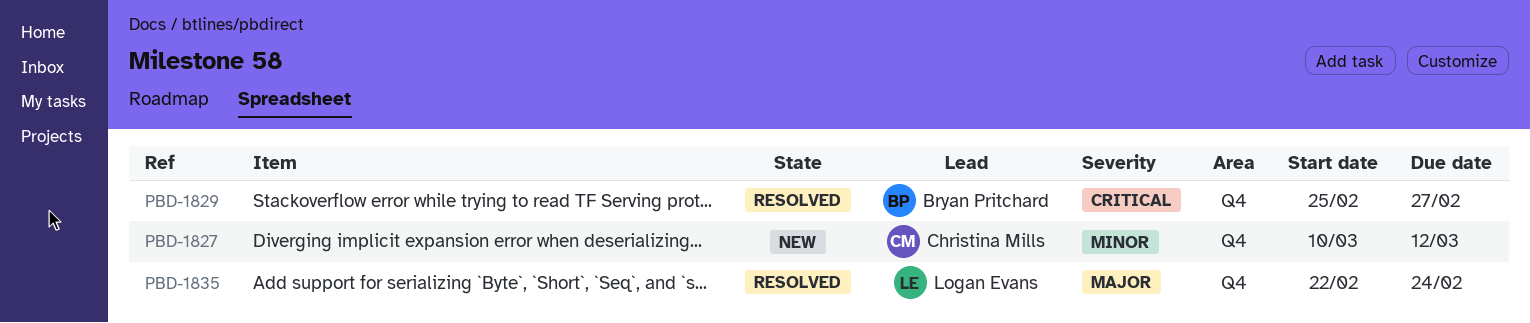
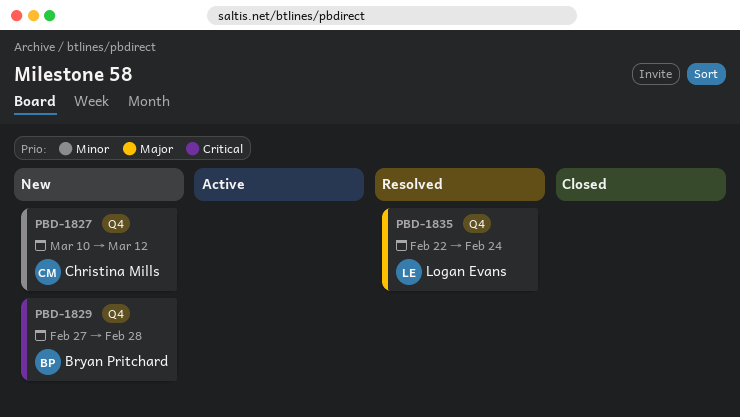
PBD-1829, status: Resolved -> New
PBD-1829, start: Feb 25 -> Feb 27
PBD-1829, due: Feb 27 -> Feb 28

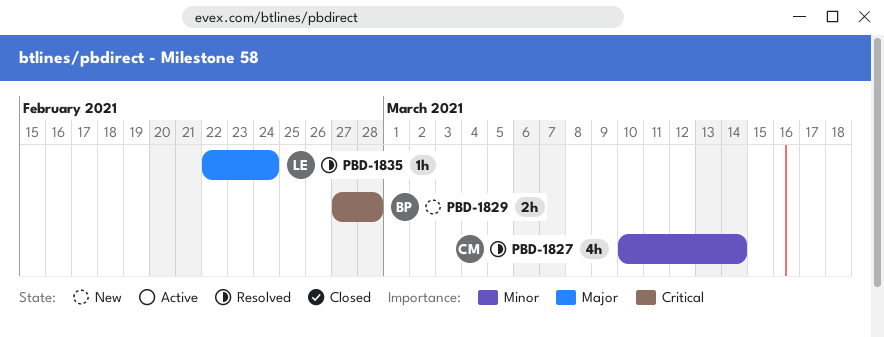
PBD-1827, status: New -> Resolved
PBD-1827, due: Mar 12 -> Mar 14

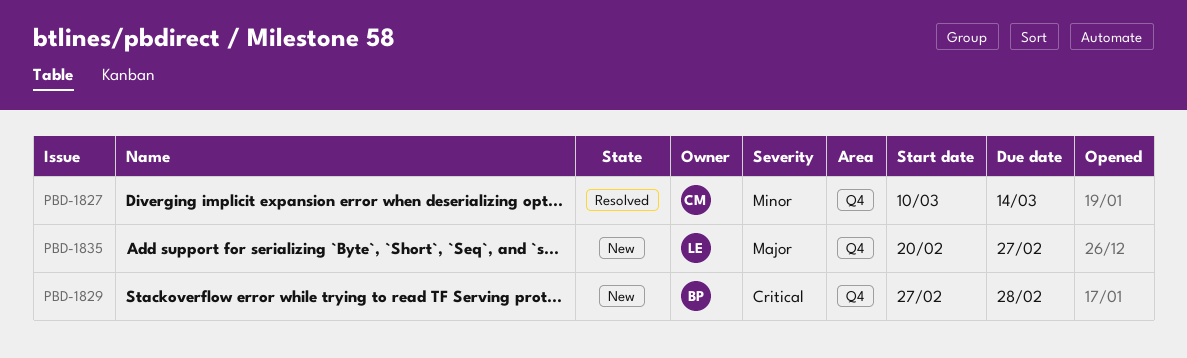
PBD-1835, status: Resolved -> New
PBD-1835, start: Feb 22 -> Feb 20
PBD-1835, due: Feb 24 -> Feb 27

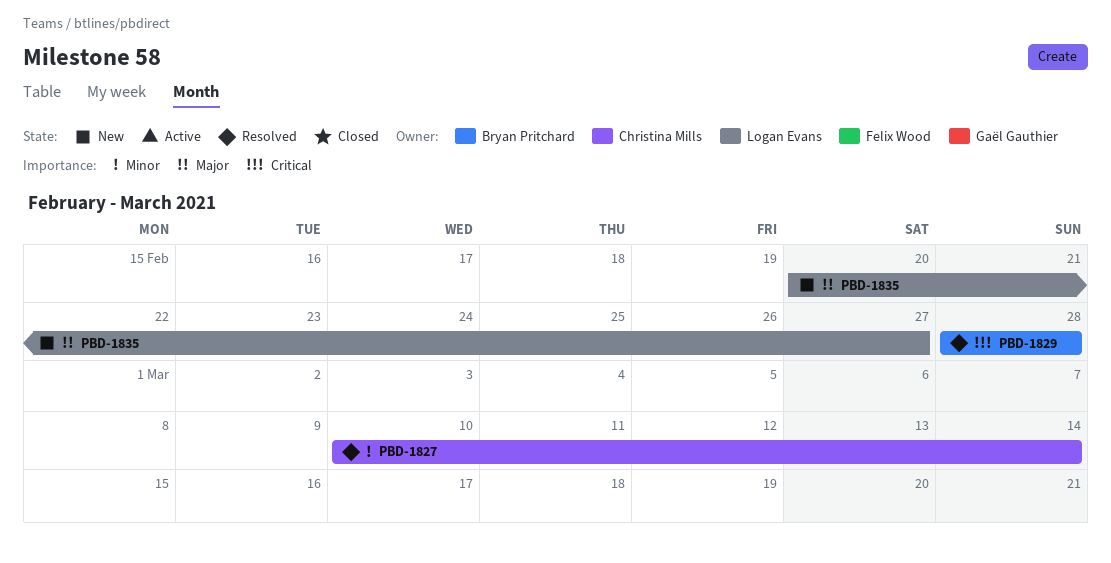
PBD-1829, status: New -> Resolved
PBD-1829, start: Feb 27 -> Feb 28

